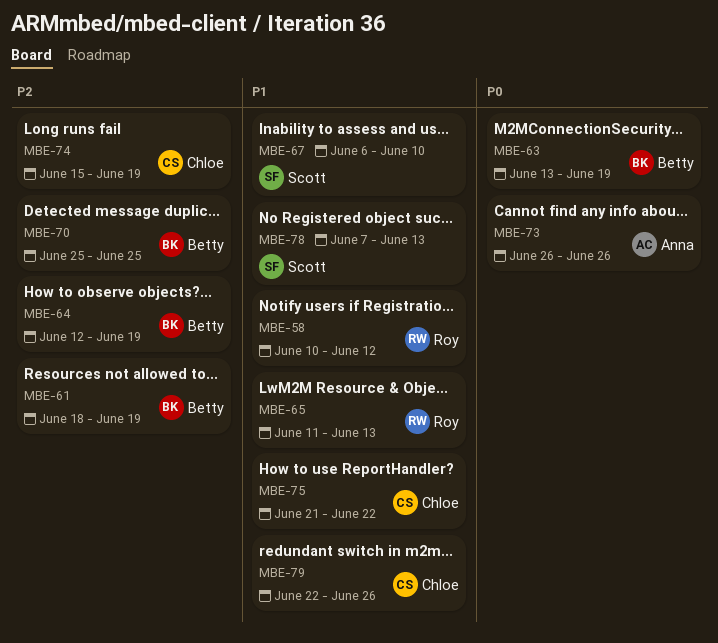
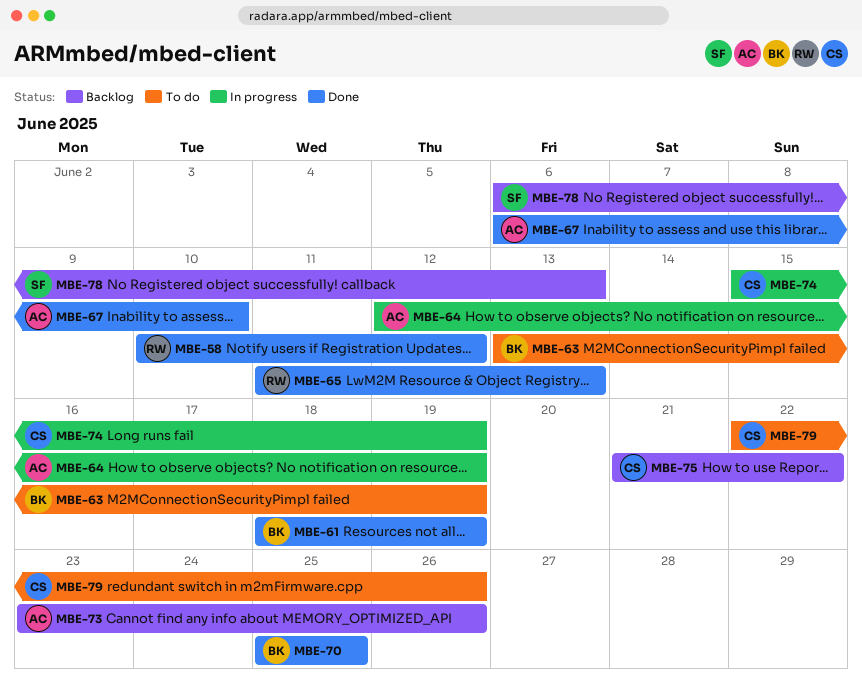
MBE-64, owner: Betty -> Anna
MBE-67, owner: Scott -> Anna
MBE-73, start: Jun 26 -> Jun 23
MBE-78, start: Jun 7 -> Jun 6

